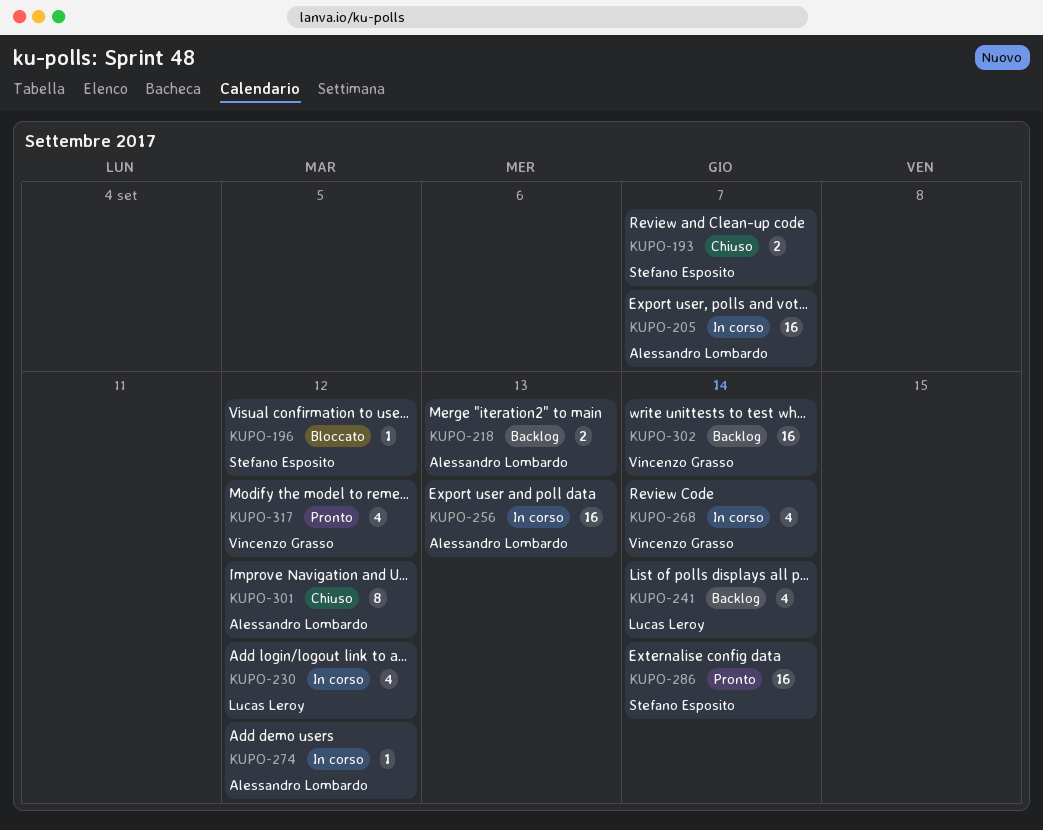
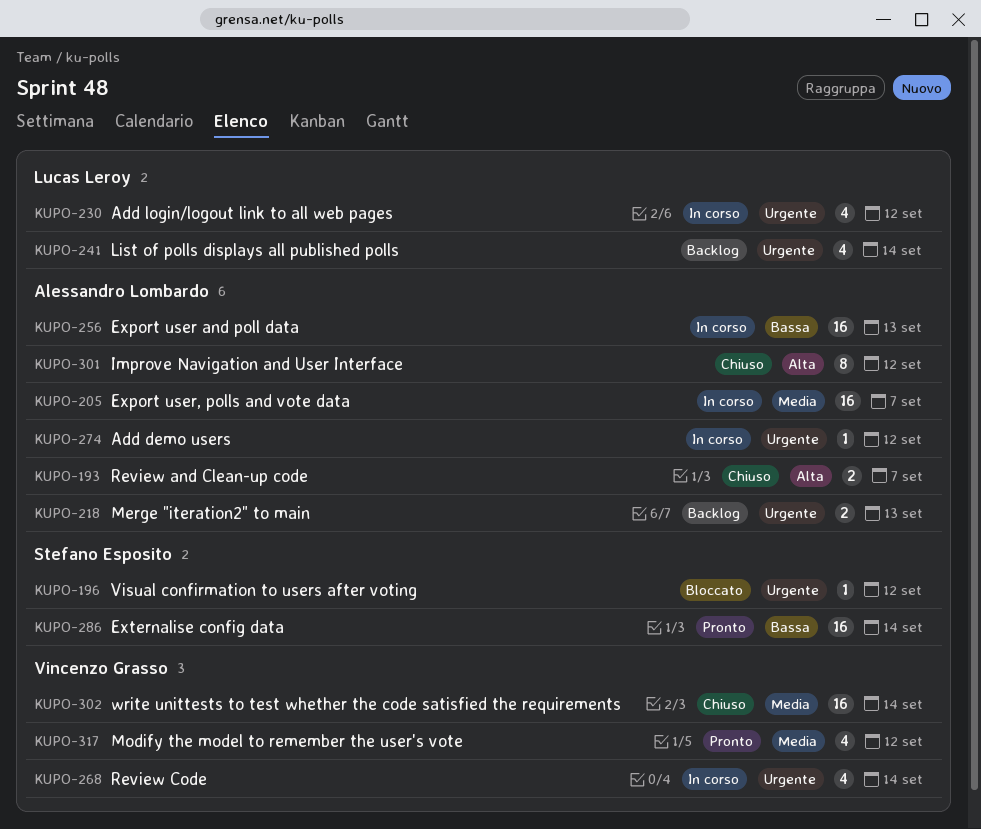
KUPO-193, owner: Stefano Esposito -> Alessandro Lombardo
KUPO-302, status: Backlog -> Chiuso

